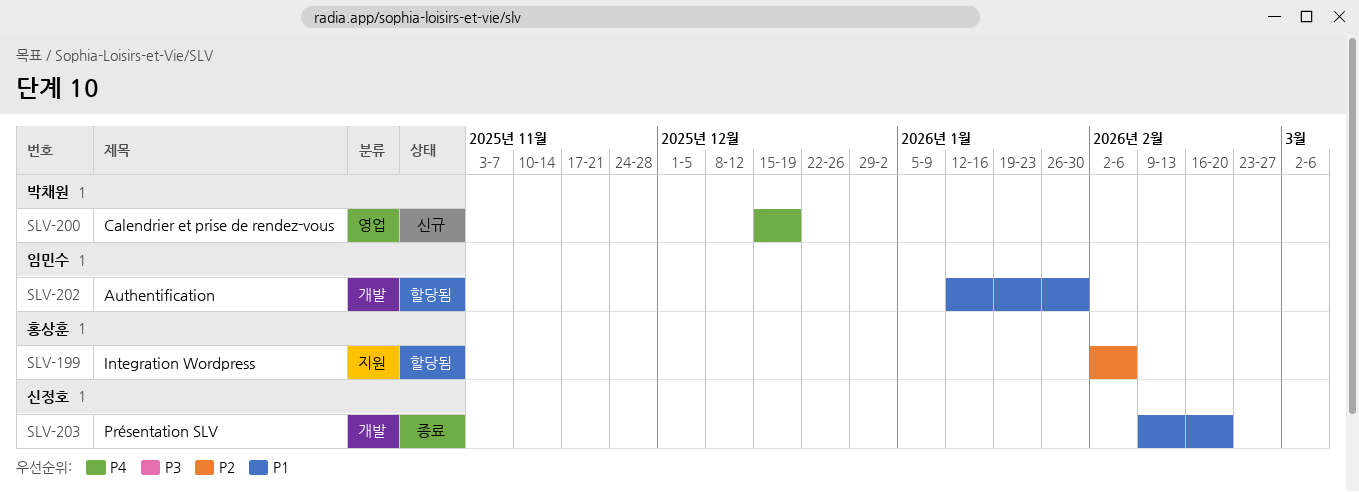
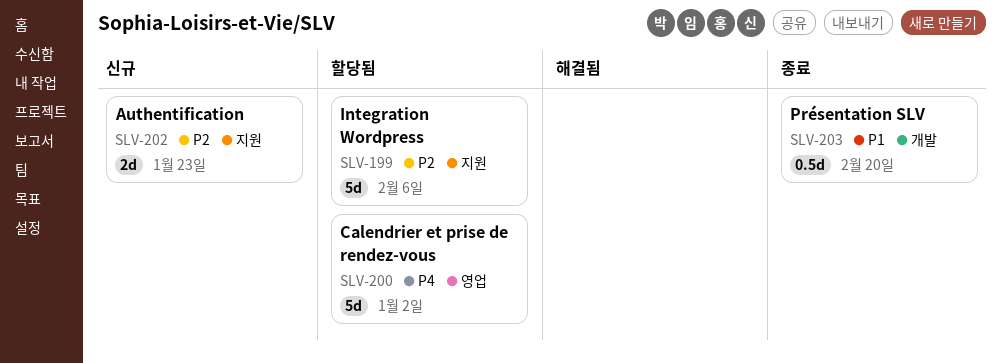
SLV-200, status: 신규 -> 할당됨
SLV-200, due: Dec 19 -> Jan 2
SLV-202, status: 할당됨 -> 신규
SLV-202, priority: P1 -> P2
SLV-202, label: 개발 -> 지원
SLV-202, due: Jan 30 -> Jan 23

